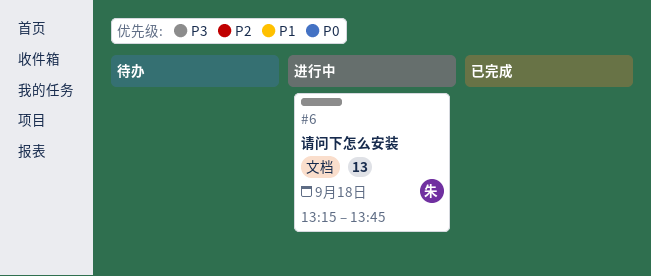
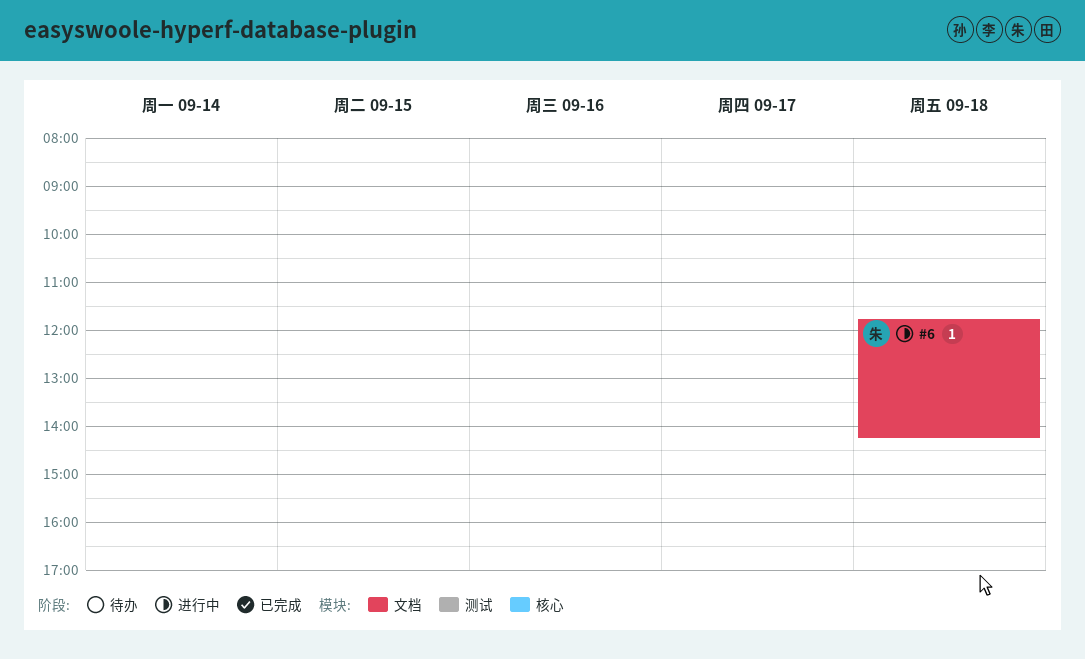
#6, estimate: 13 -> 1
#6, begins: 13:15 -> 11:45
#6, ends: 13:45 -> 14:15

